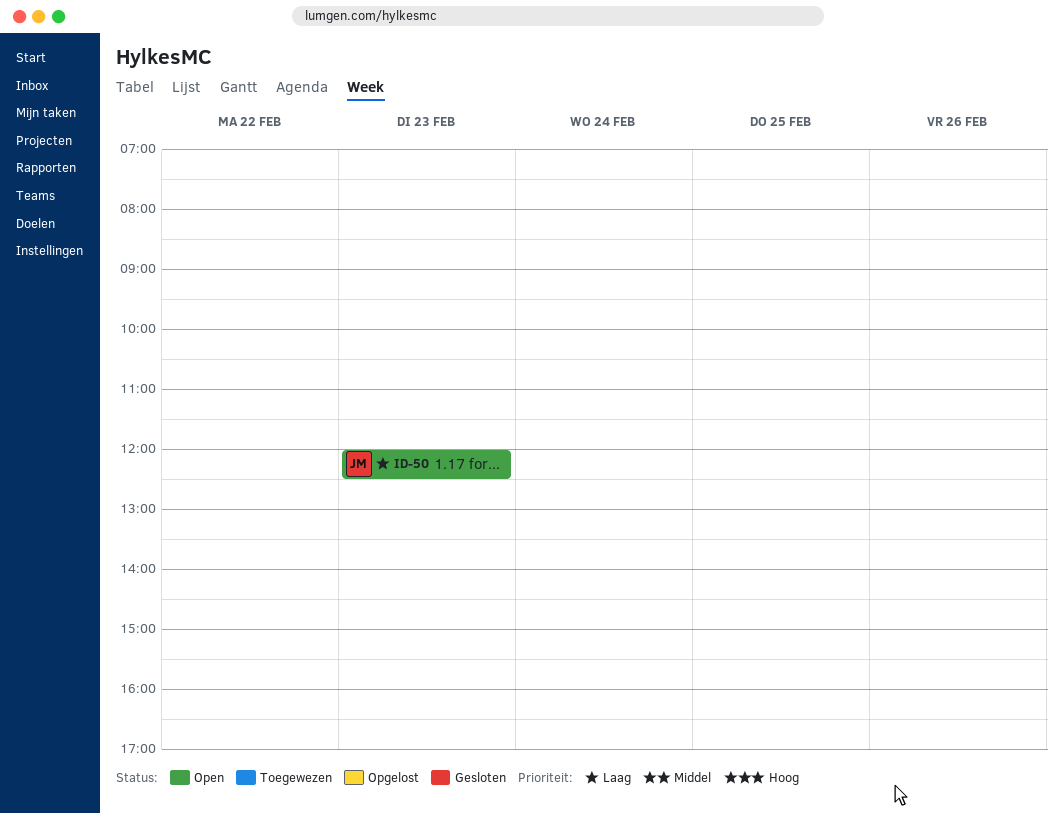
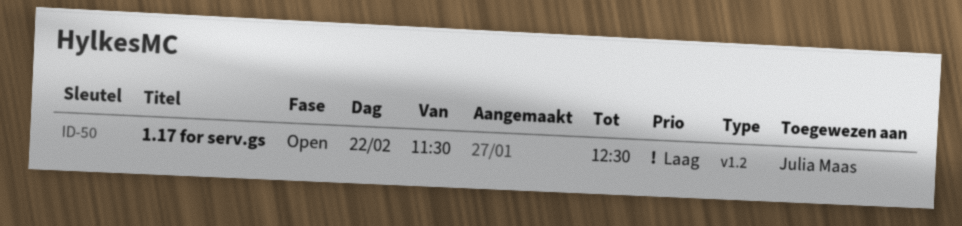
ID-50, day: Feb 23 -> Feb 22
ID-50, begins: 12:00 -> 11:30

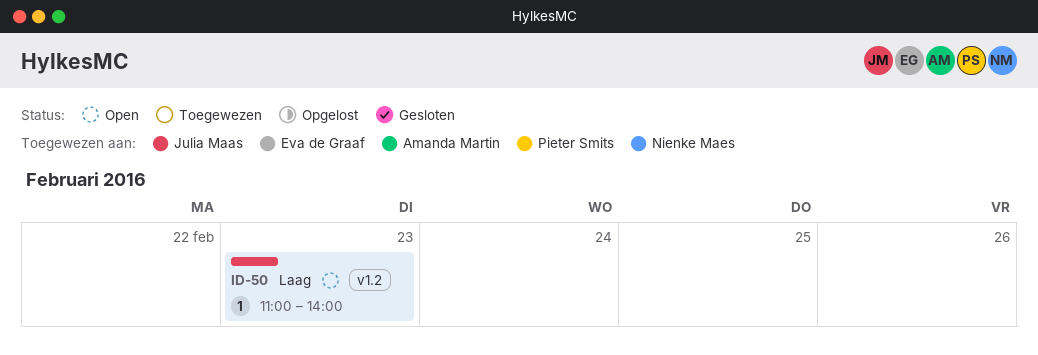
ID-50, day: Feb 22 -> Feb 23
ID-50, begins: 11:30 -> 11:00
ID-50, ends: 12:30 -> 14:00

